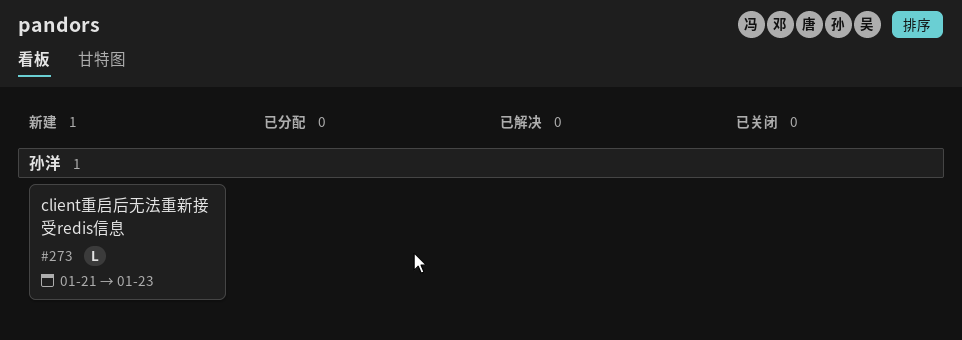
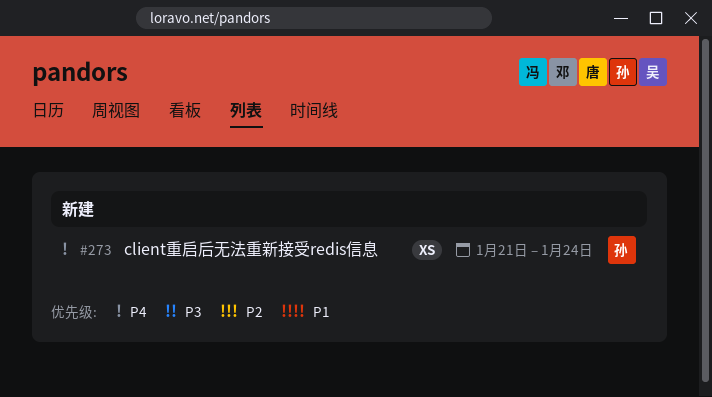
#273, estimate: L -> XS
#273, due: Jan 23 -> Jan 24

